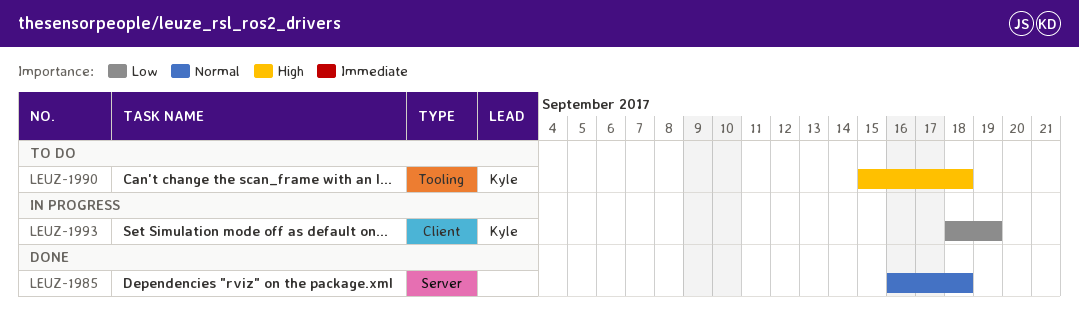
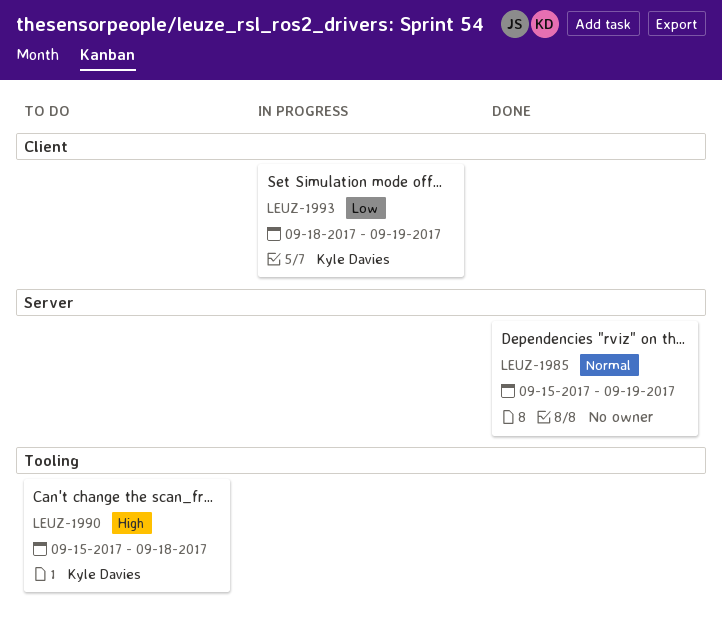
LEUZ-1985, start: Sep 16 -> Sep 15
LEUZ-1985, due: Sep 18 -> Sep 19

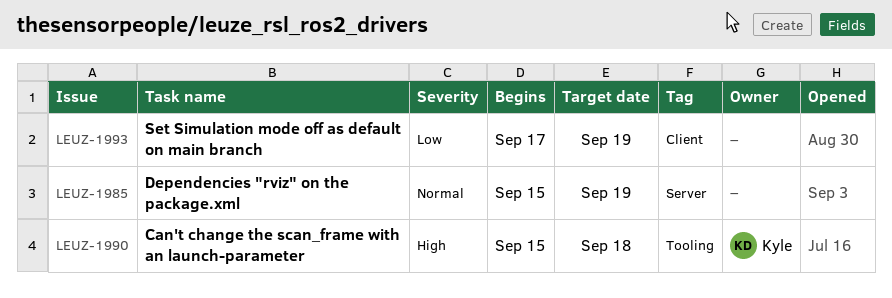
LEUZ-1993, owner: Kyle Davies -> none
LEUZ-1993, start: Sep 18 -> Sep 17

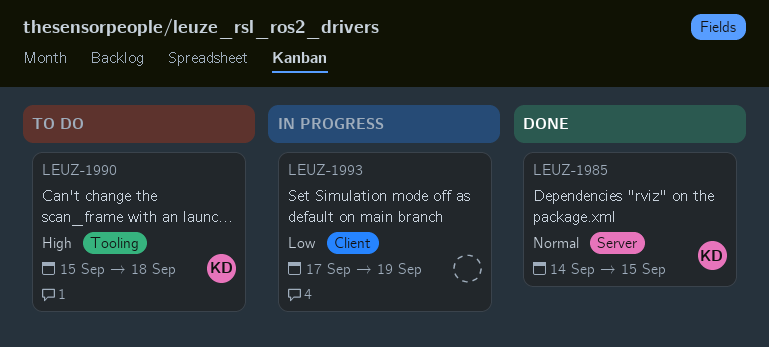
LEUZ-1985, owner: none -> Kyle
LEUZ-1985, start: Sep 15 -> Sep 14
LEUZ-1985, due: Sep 19 -> Sep 15

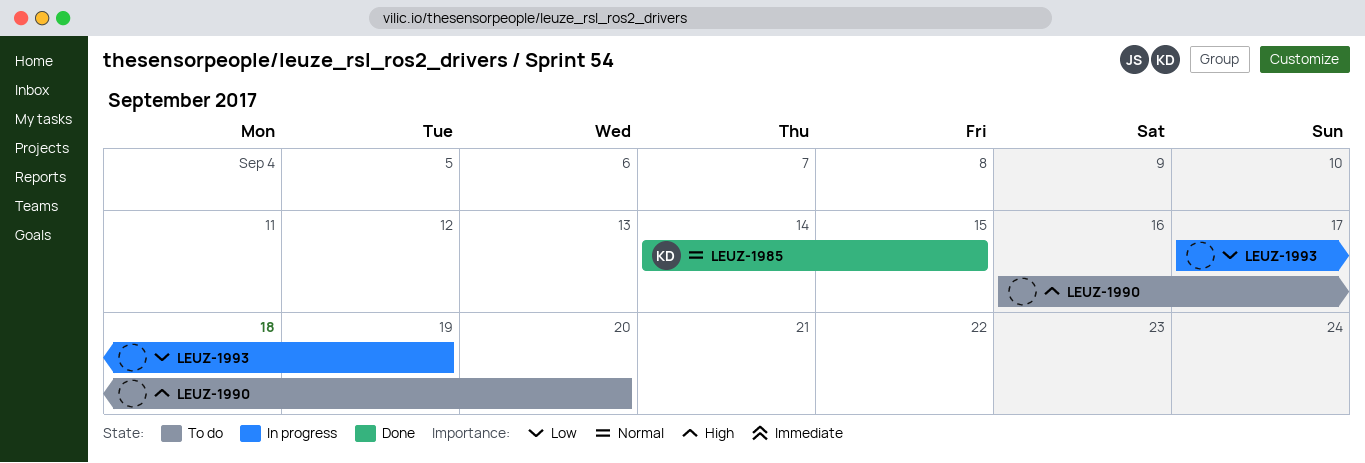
LEUZ-1990, owner: KD -> none
LEUZ-1990, start: Sep 15 -> Sep 16
LEUZ-1990, due: Sep 18 -> Sep 20

